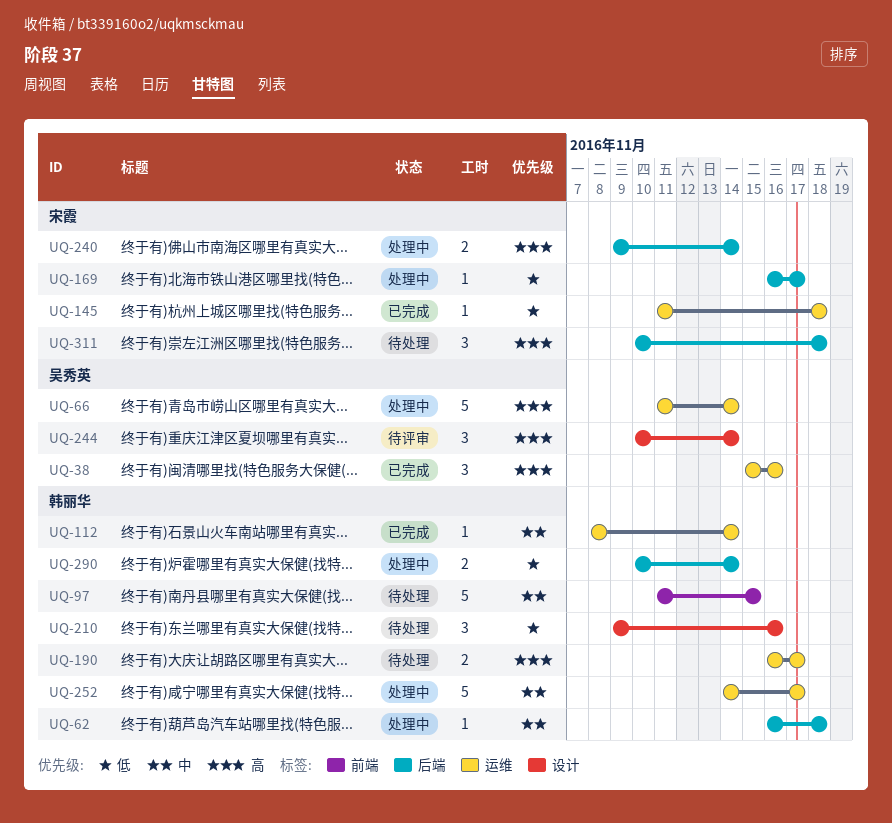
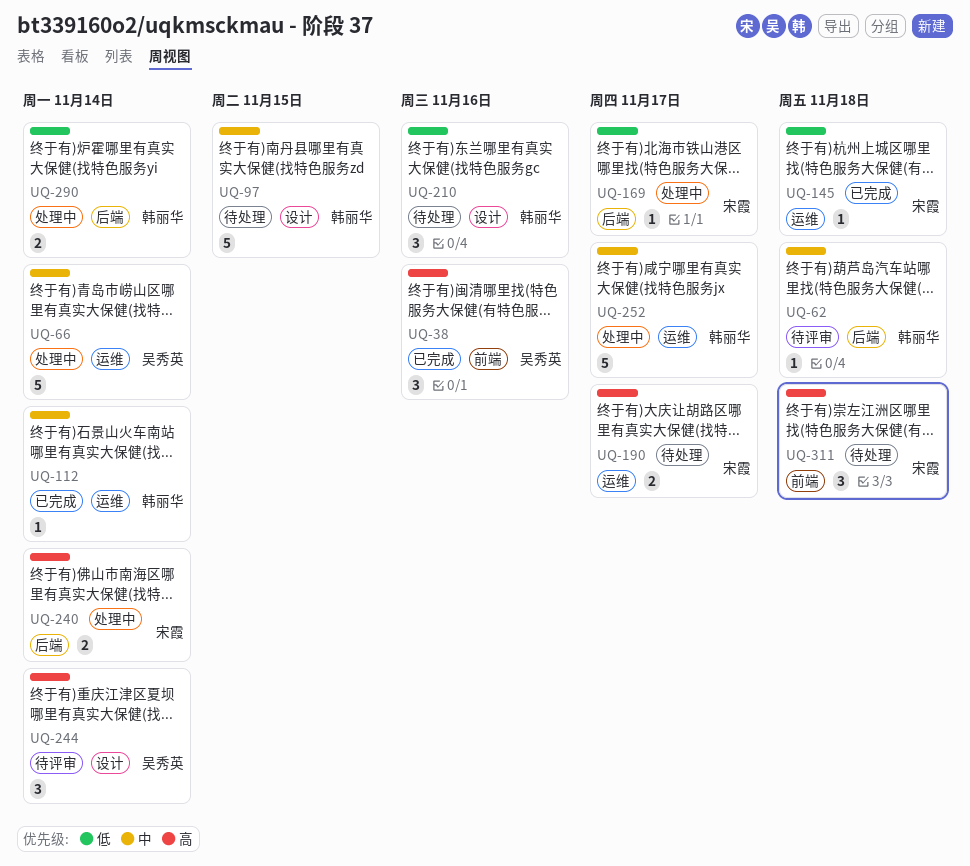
UQ-38, label: 运维 -> 前端
UQ-62, status: 处理中 -> 待评审
UQ-66, priority: 高 -> 中
UQ-97, label: 前端 -> 设计
UQ-190, owner: 韩丽华 -> 宋霞
UQ-311, label: 后端 -> 前端

